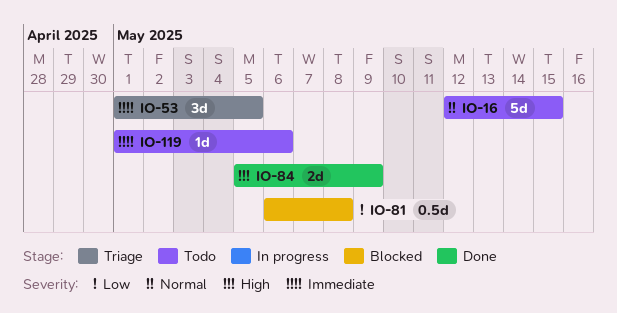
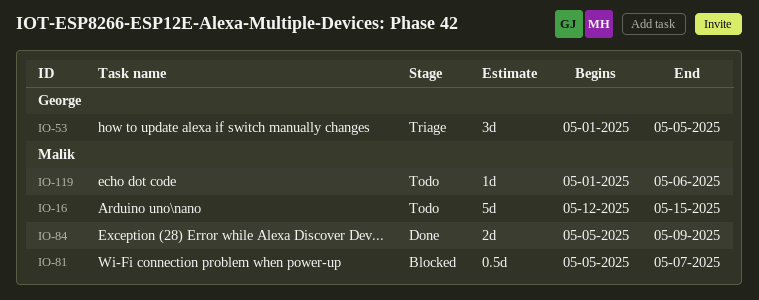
IO-81, start: May 6 -> May 5
IO-81, due: May 8 -> May 7

